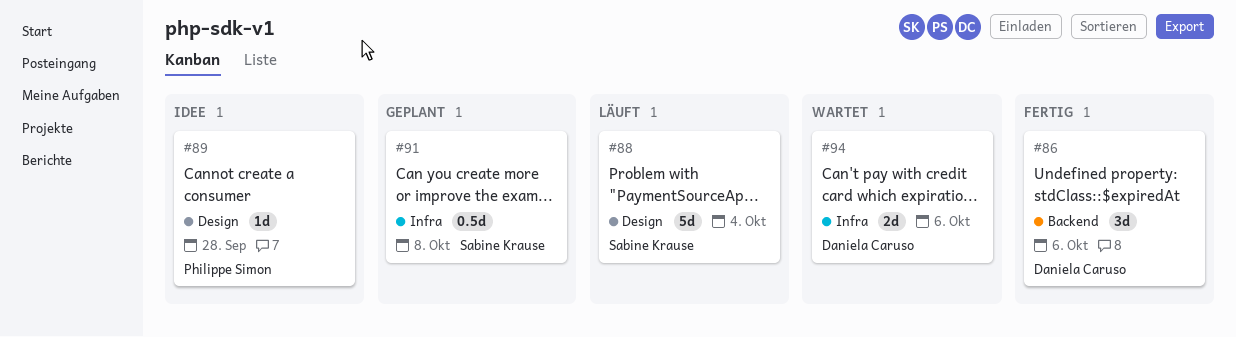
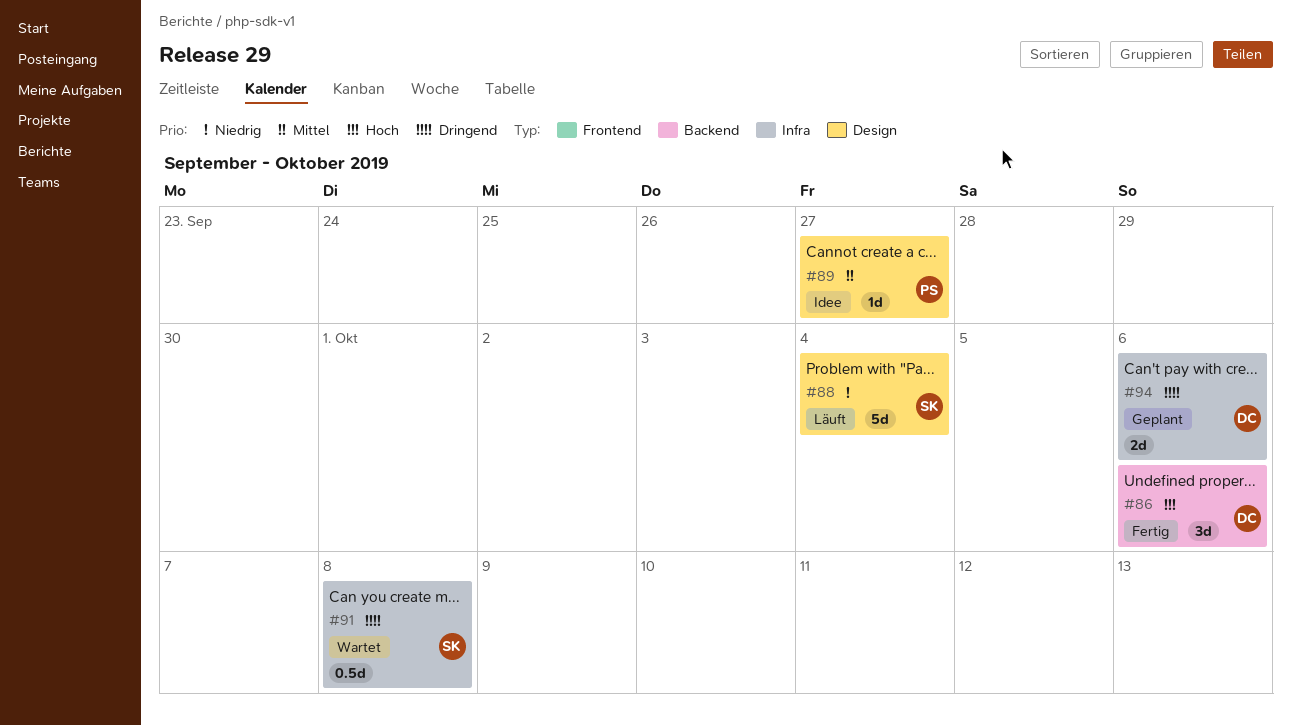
#89, due: Sep 28 -> Sep 27
#91, status: Geplant -> Wartet
#94, status: Wartet -> Geplant

